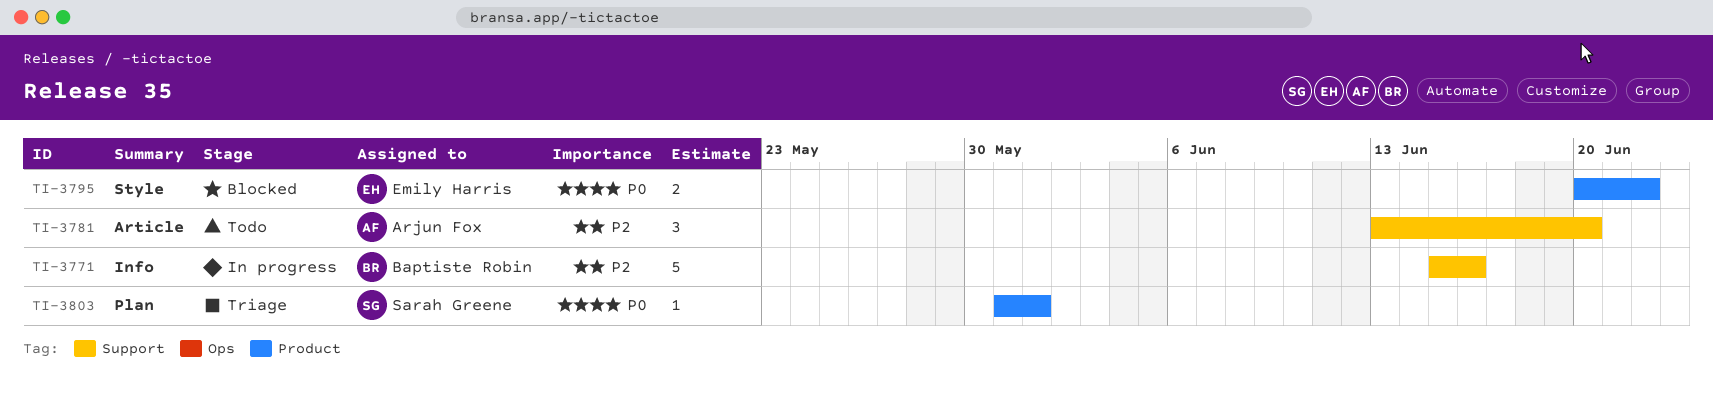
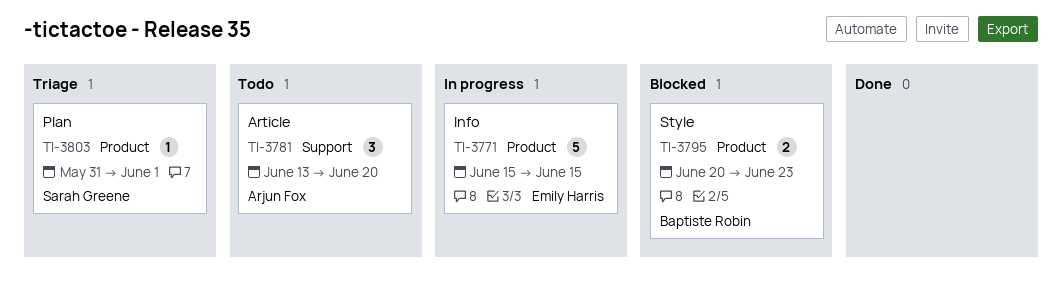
TI-3771, owner: Baptiste Robin -> Emily Harris
TI-3771, label: Support -> Product
TI-3771, due: Jun 16 -> Jun 15
TI-3795, owner: Emily Harris -> Baptiste Robin
TI-3795, due: Jun 22 -> Jun 23

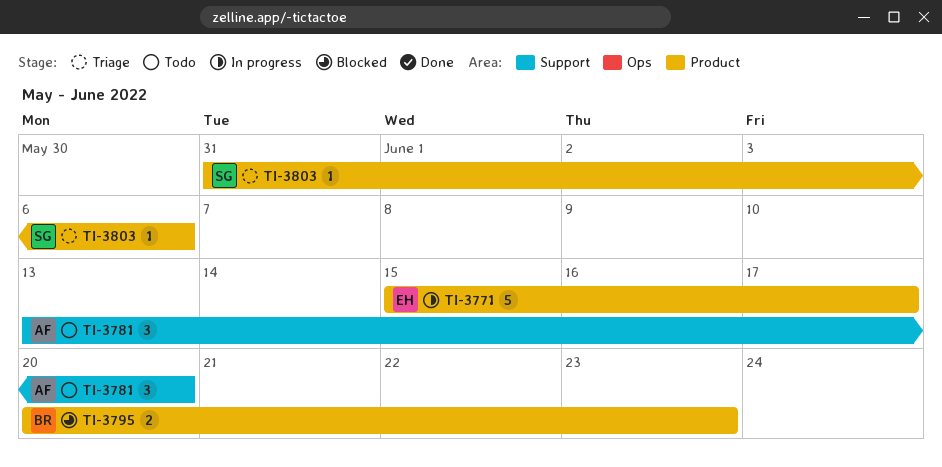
TI-3771, due: Jun 15 -> Jun 17
TI-3803, due: Jun 1 -> Jun 6

